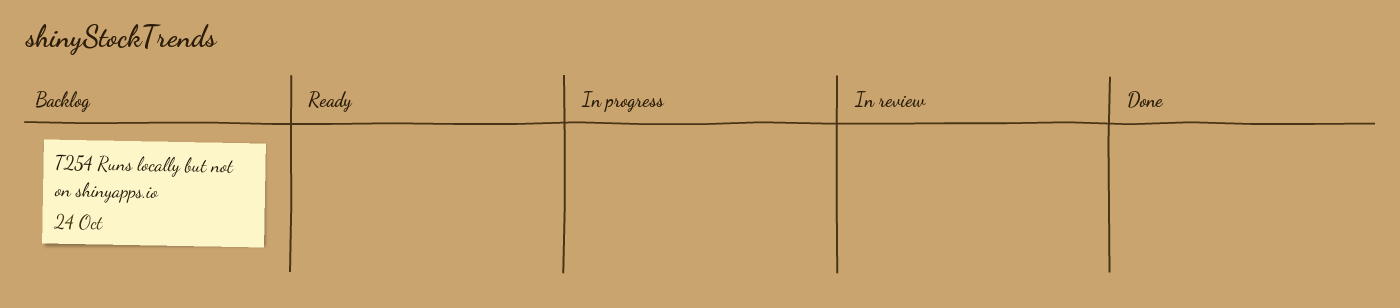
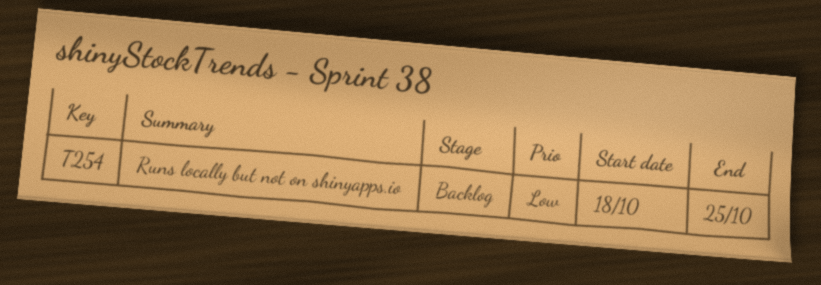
T254, due: Oct 24 -> Oct 25

